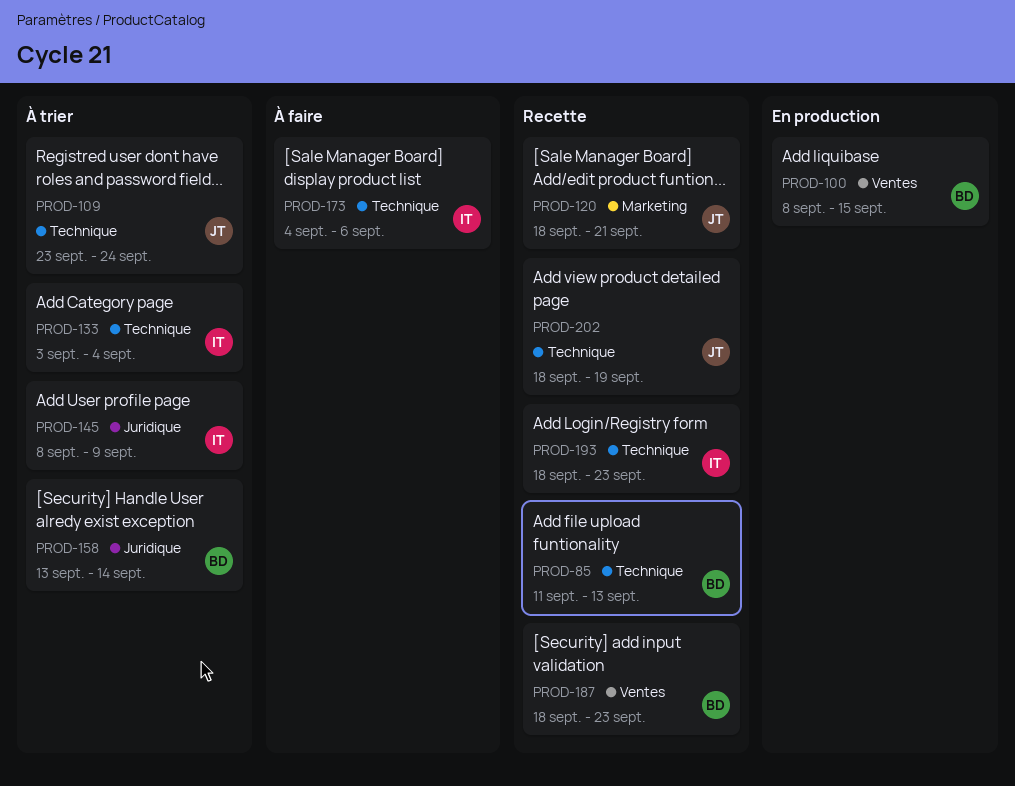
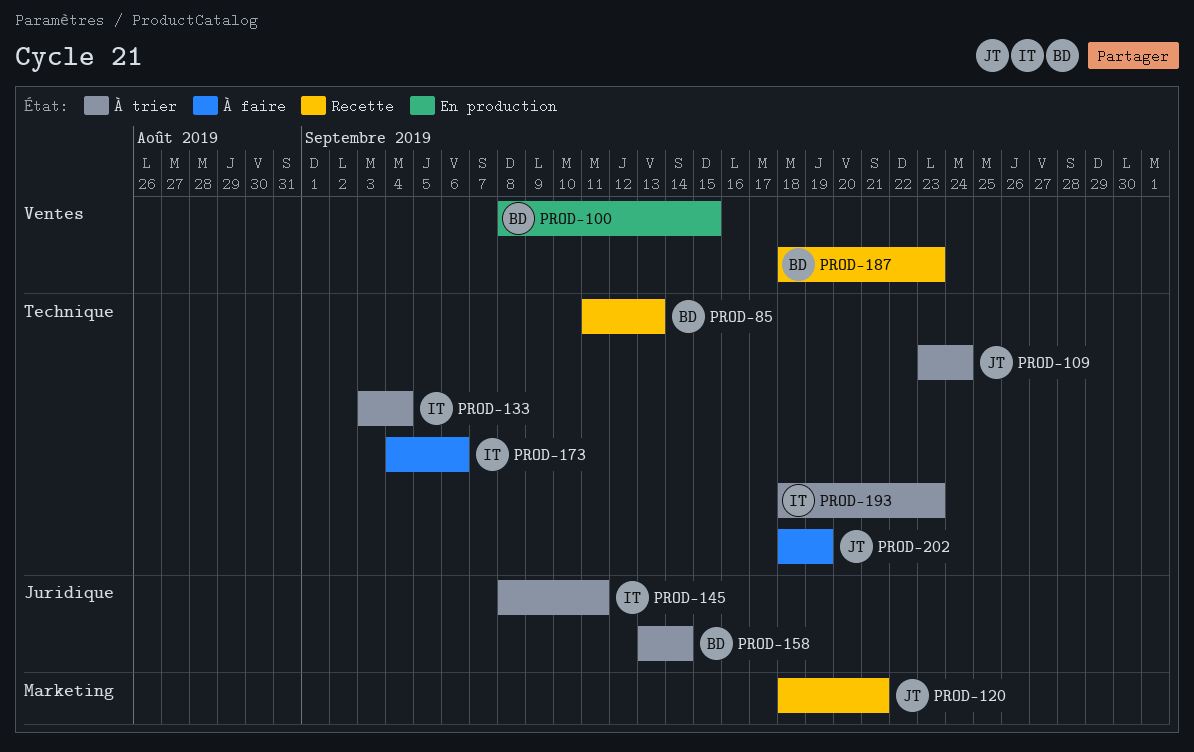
PROD-145, due: Sep 9 -> Sep 11
PROD-193, status: Recette -> À trier
PROD-202, status: Recette -> À faire

